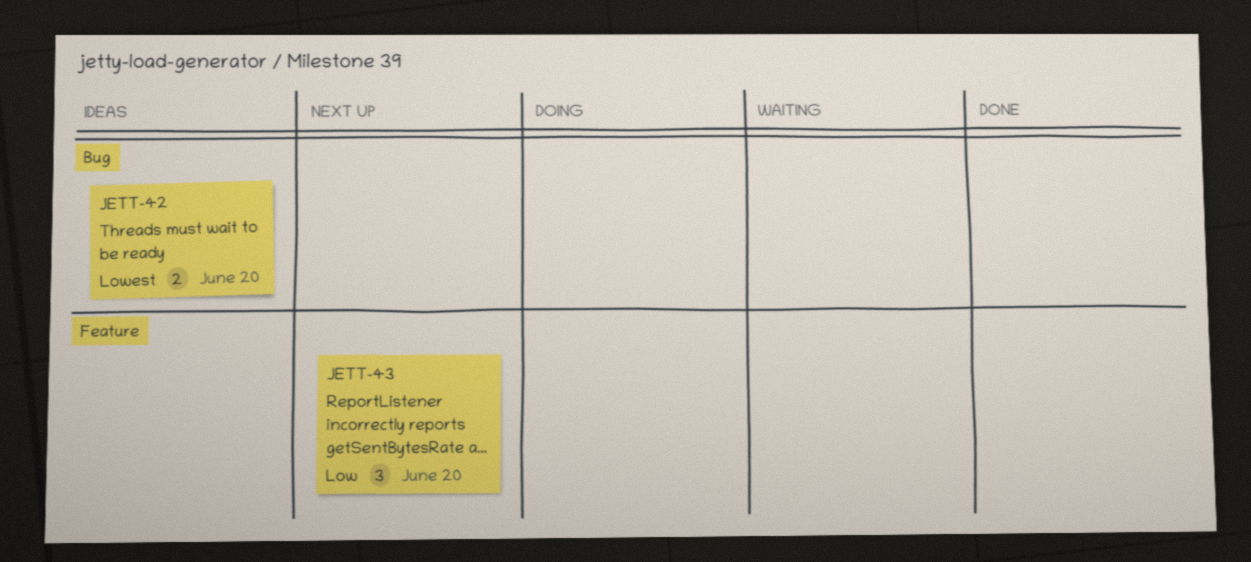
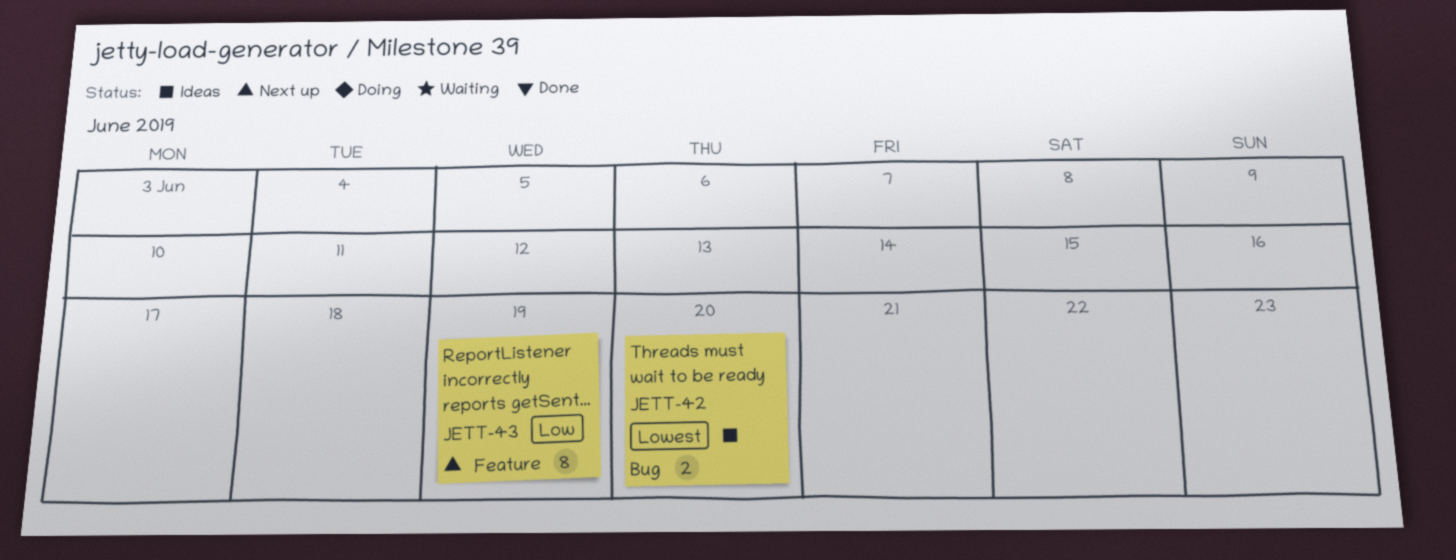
JETT-43, estimate: 3 -> 8
JETT-43, due: Jun 20 -> Jun 19

